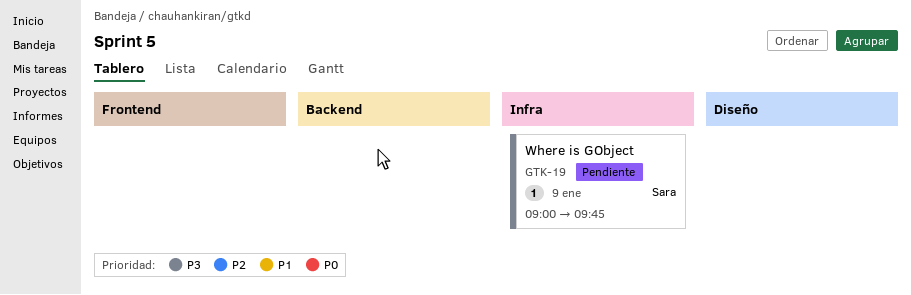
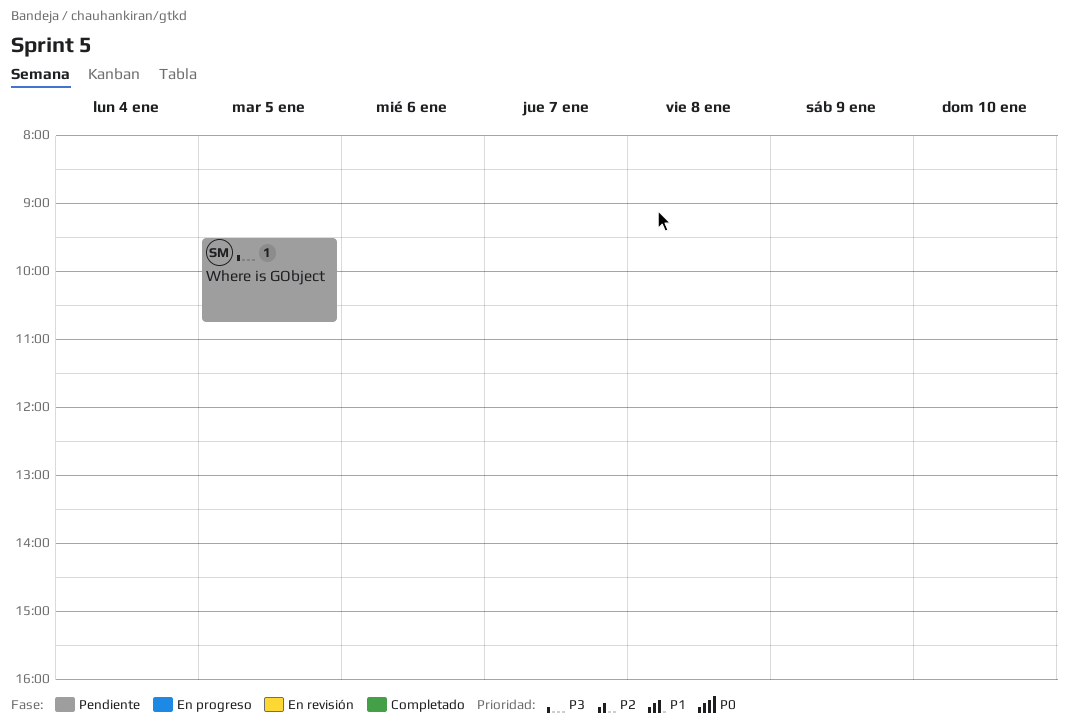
Where is GObject, day: Jan 9 -> Jan 5
Where is GObject, begins: 09:00 -> 09:30
Where is GObject, ends: 09:45 -> 10:45

